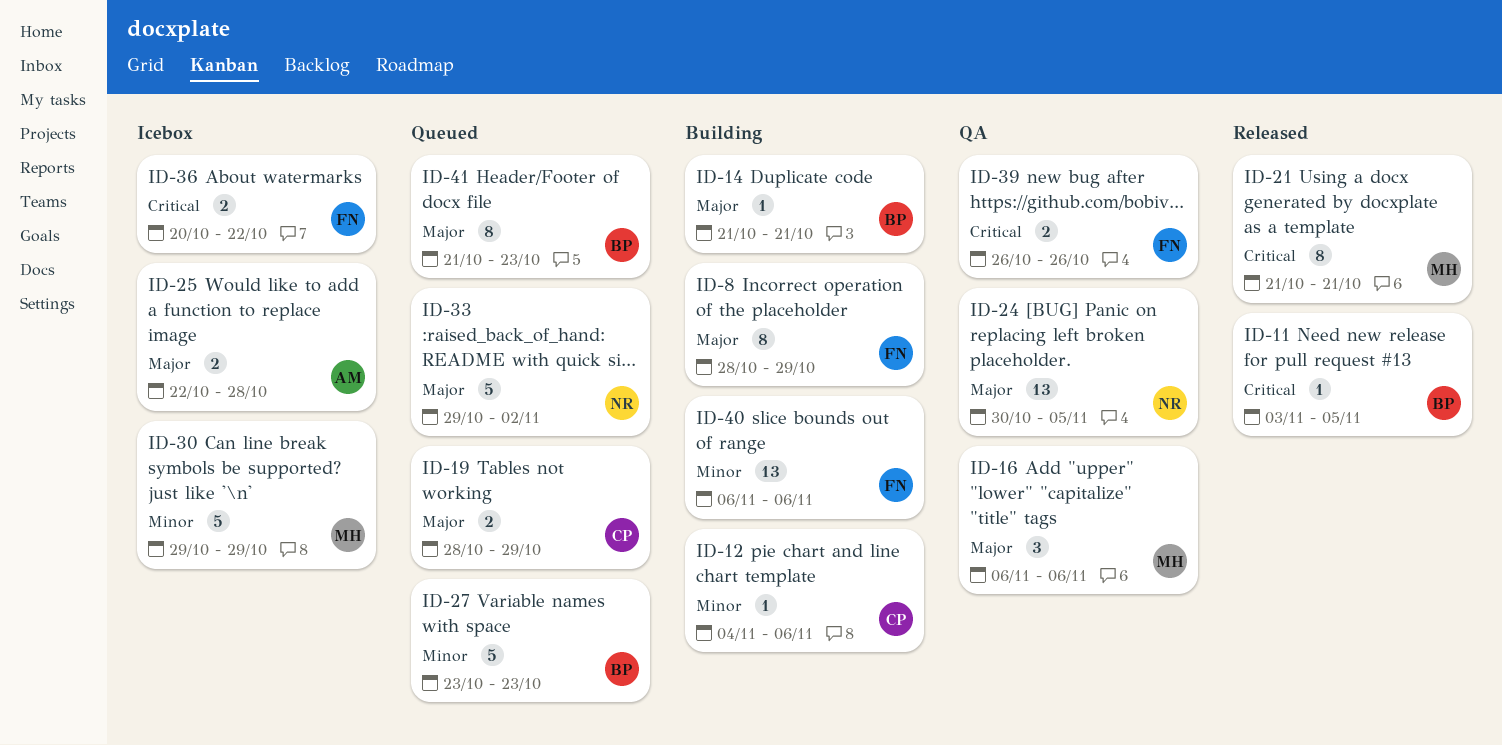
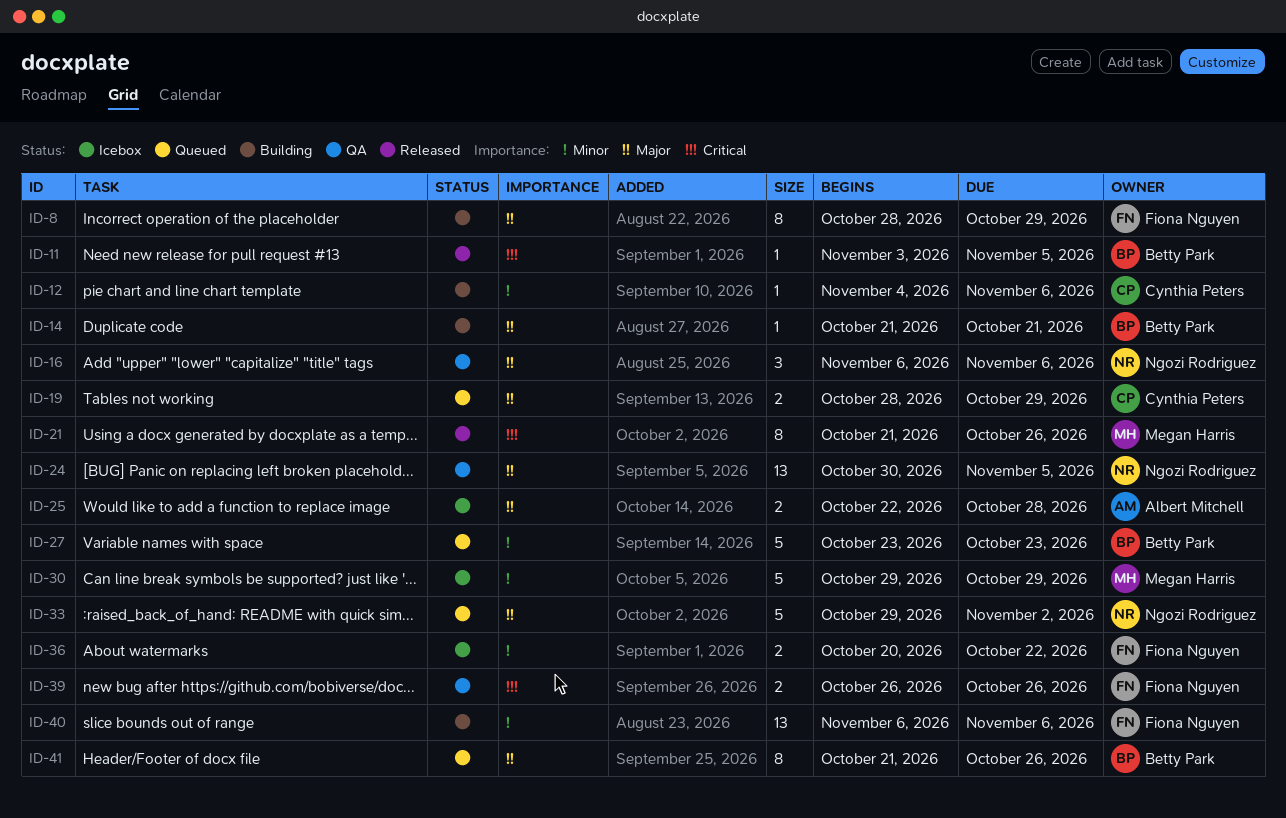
ID-16, owner: Megan Harris -> Ngozi Rodriguez
ID-21, due: Oct 21 -> Oct 26
ID-36, priority: Critical -> Minor
ID-41, due: Oct 23 -> Oct 26

